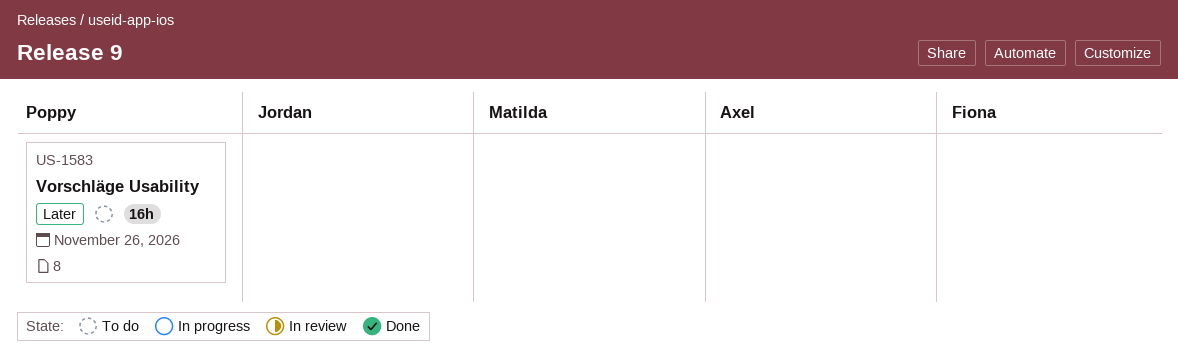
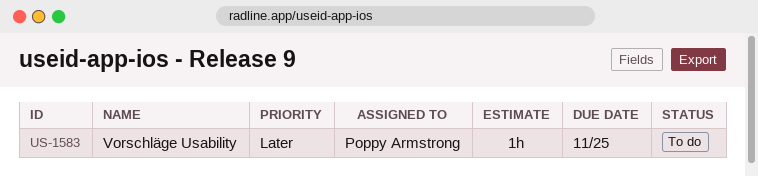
US-1583, estimate: 16h -> 1h
US-1583, due: Nov 26 -> Nov 25

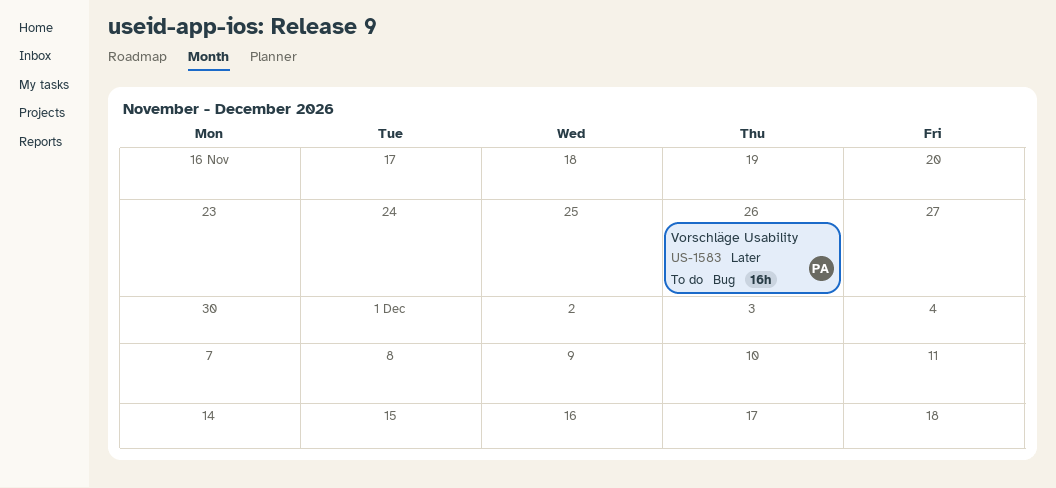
US-1583, estimate: 1h -> 16h
US-1583, due: Nov 25 -> Nov 26

